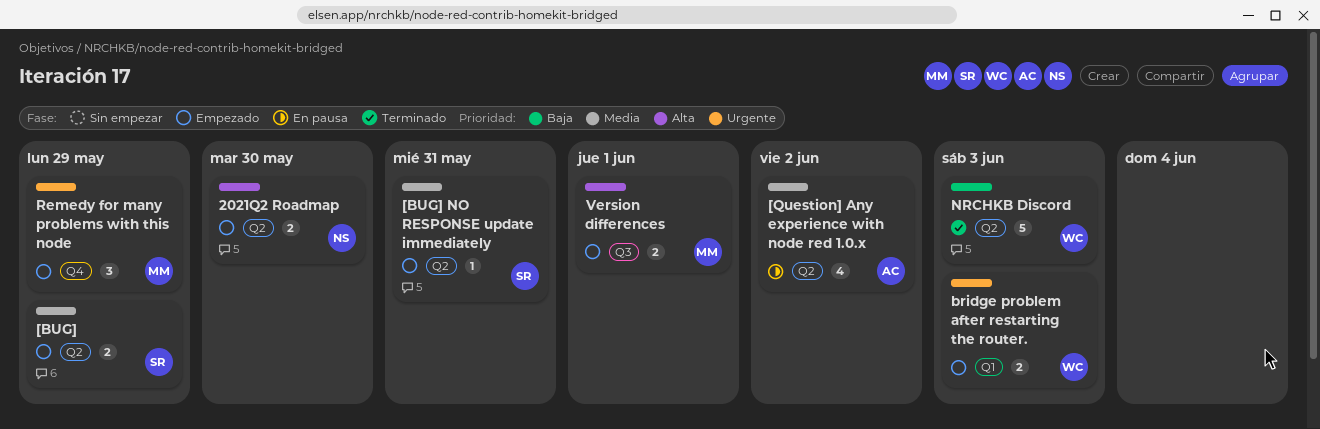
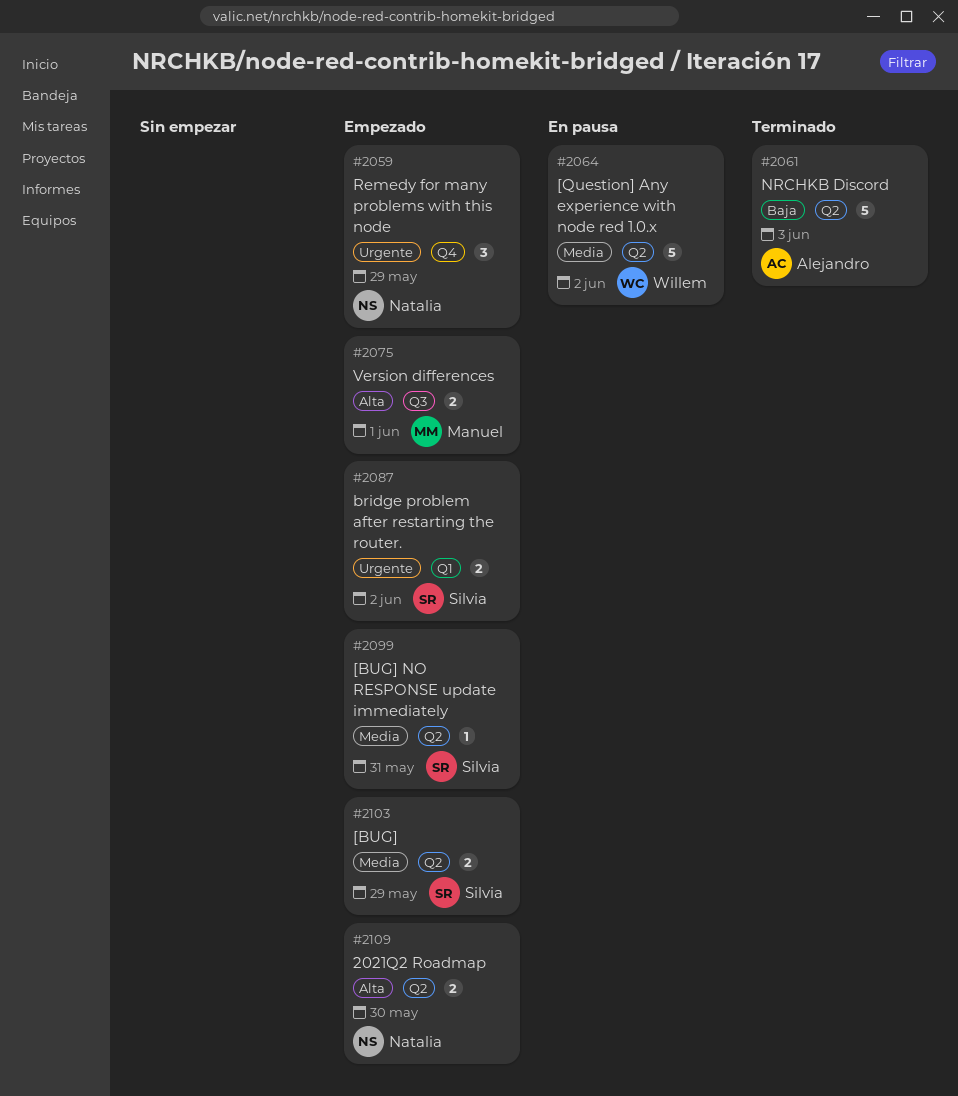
[Question] Any experience with node red 1.0.x, owner: Alejandro -> Willem
[Question] Any experience with node red 1.0.x, estimate: 4 -> 5
bridge problem after restarting the router., owner: Willem -> Silvia
bridge problem after restarting the router., due: Jun 3 -> Jun 2
NRCHKB Discord, owner: Willem -> Alejandro
Remedy for many problems with this node, owner: Manuel -> Natalia

